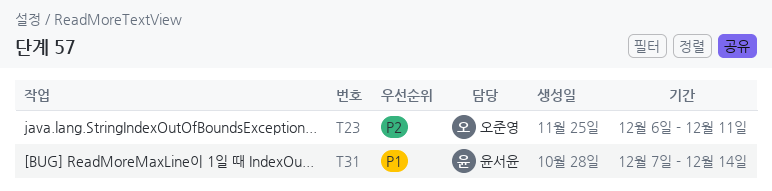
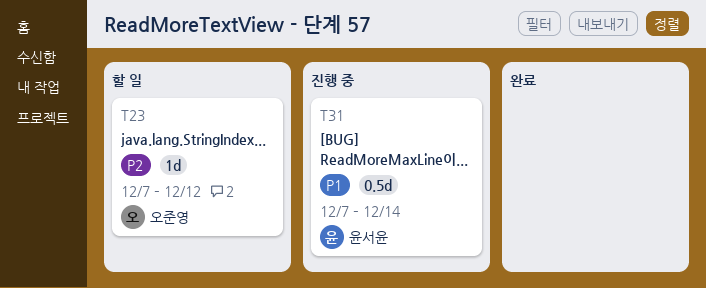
T23, start: Dec 6 -> Dec 7
T23, due: Dec 11 -> Dec 12

